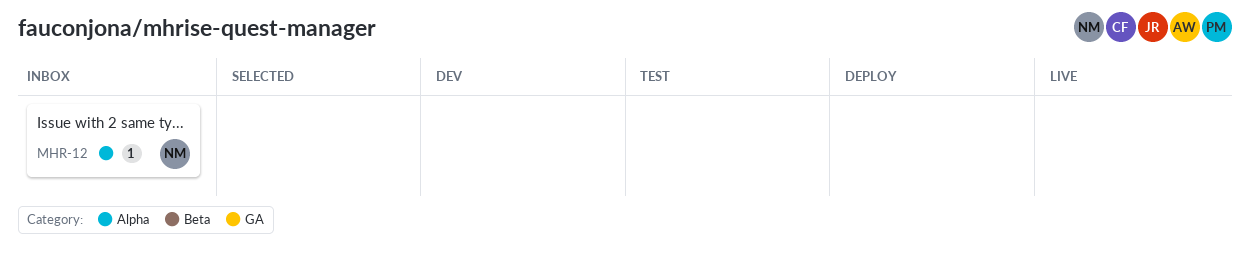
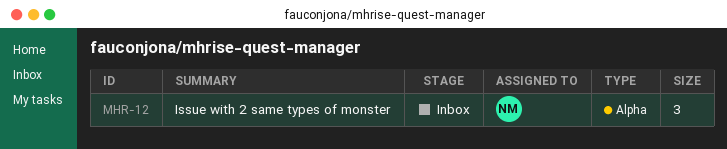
MHR-12, estimate: 1 -> 3

